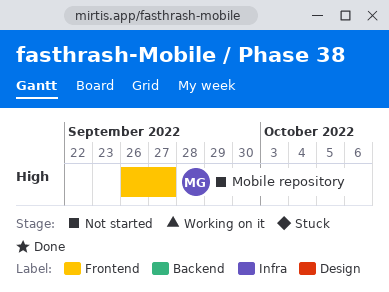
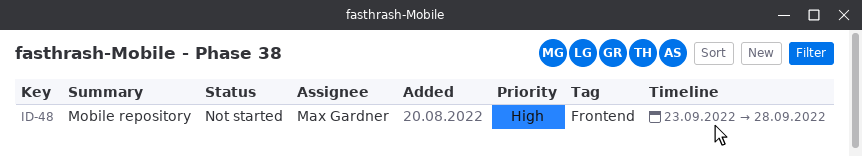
Mobile repository, start: Sep 26 -> Sep 23
Mobile repository, due: Sep 27 -> Sep 28

